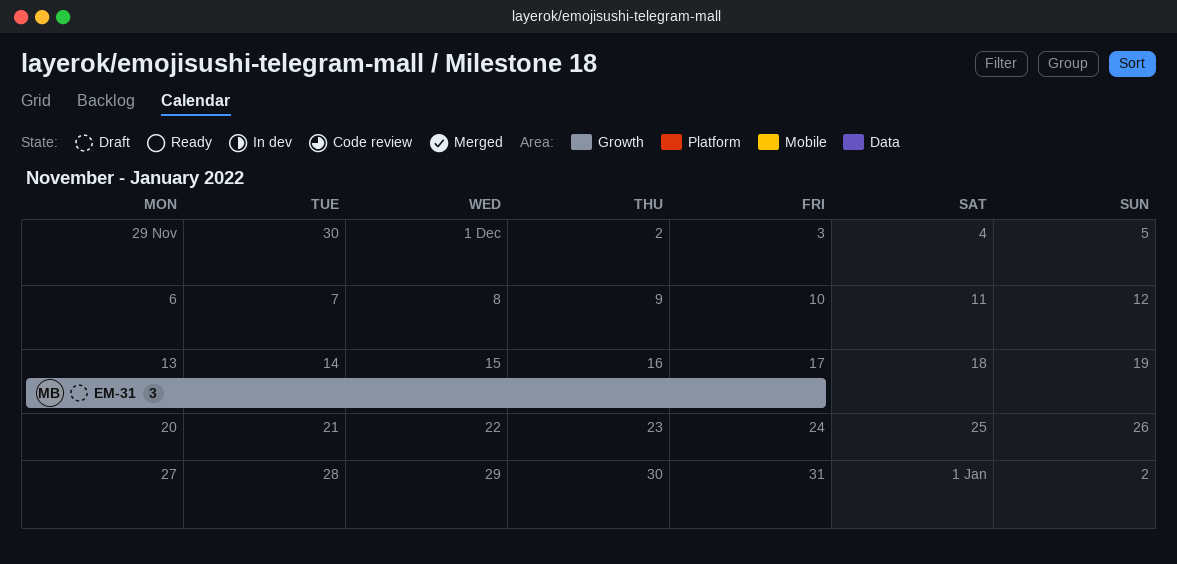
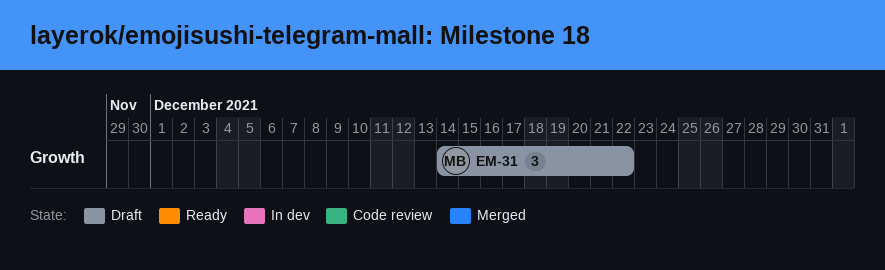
EM-31, start: Dec 13 -> Dec 14
EM-31, due: Dec 17 -> Dec 22

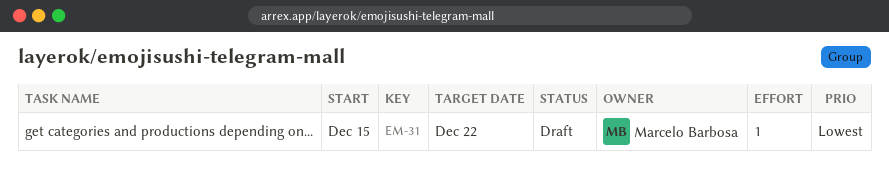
EM-31, estimate: 3 -> 1
EM-31, start: Dec 14 -> Dec 15

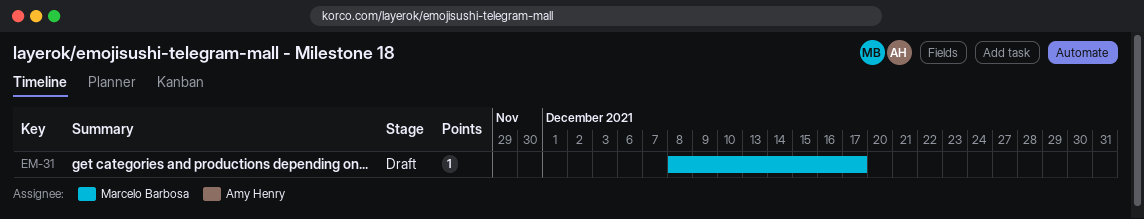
EM-31, start: Dec 15 -> Dec 8
EM-31, due: Dec 22 -> Dec 17

